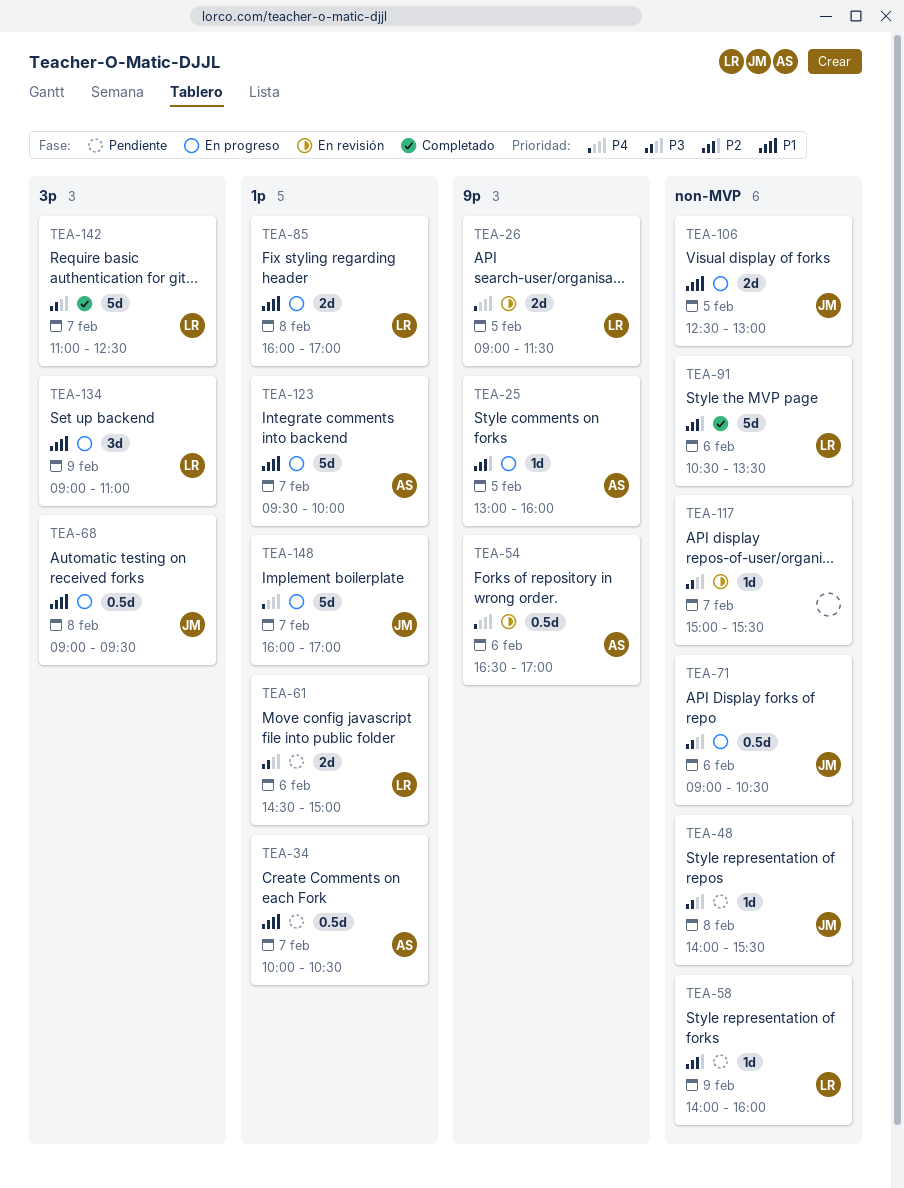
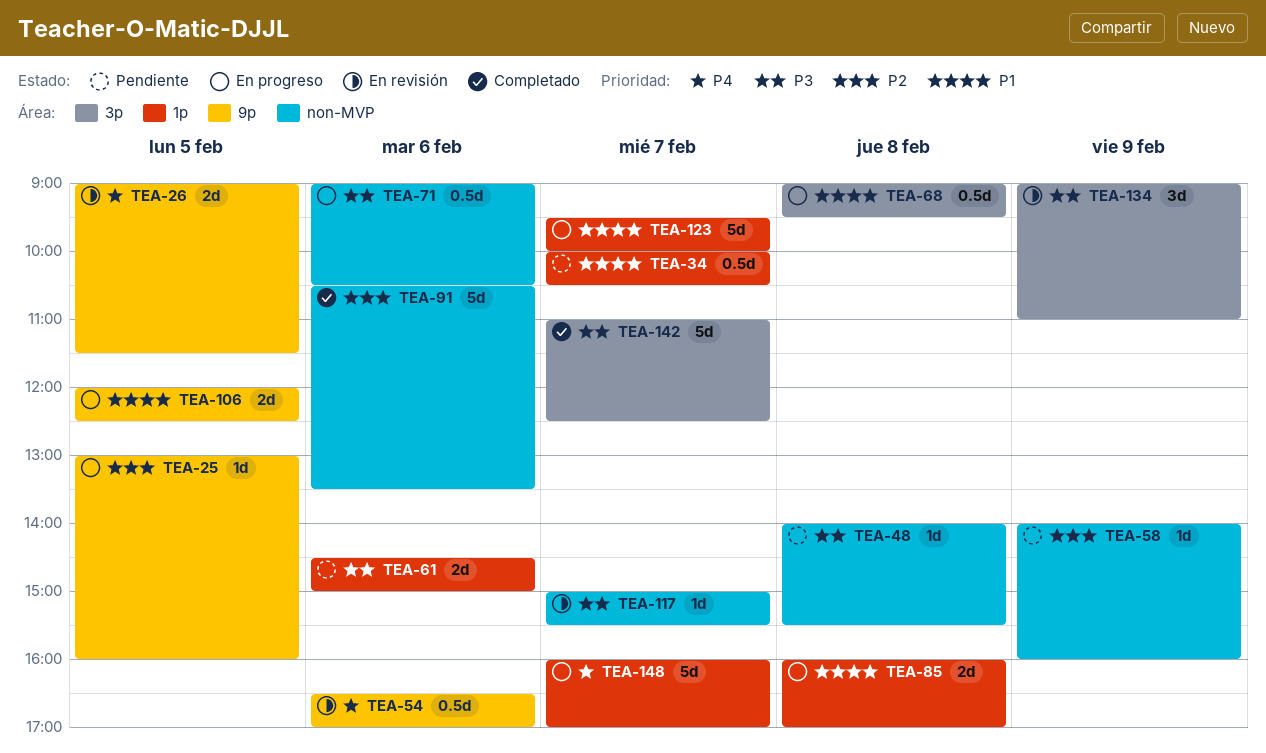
TEA-106, label: non-MVP -> 9p
TEA-106, begins: 12:30 -> 12:00
TEA-106, ends: 13:00 -> 12:30
TEA-134, status: En progreso -> En revisión
TEA-134, priority: P1 -> P3

